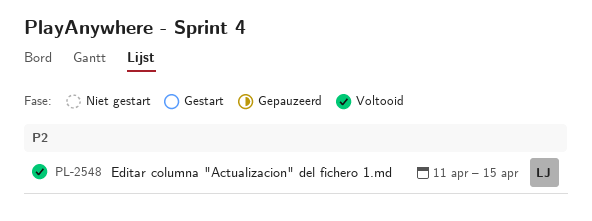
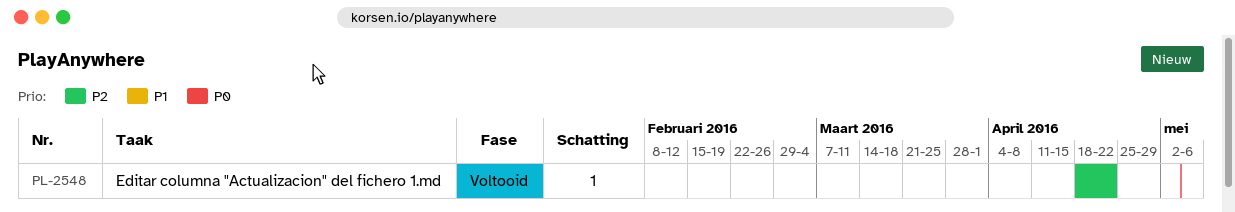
PL-2548, start: Apr 11 -> Apr 18
PL-2548, due: Apr 15 -> Apr 22

